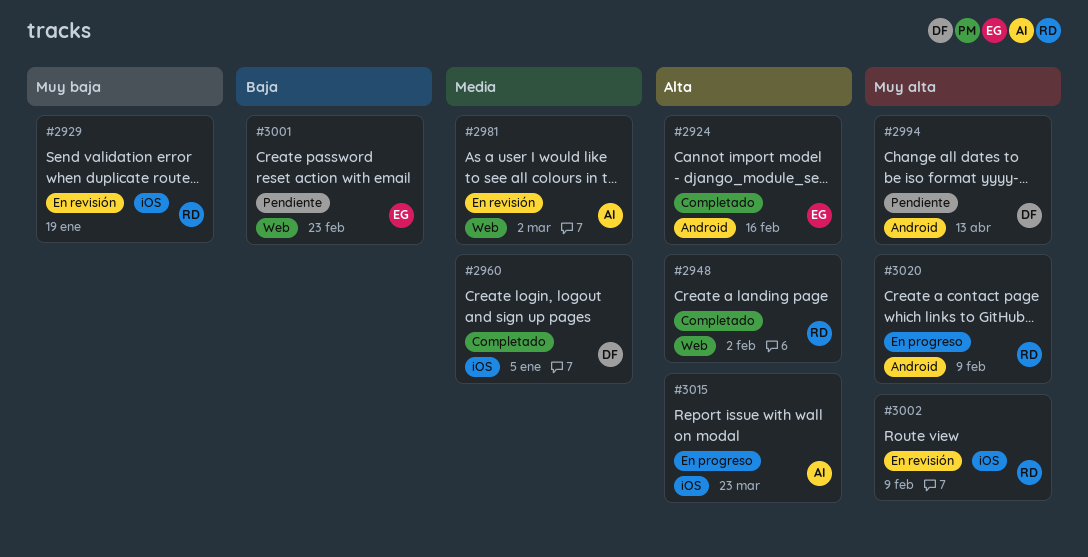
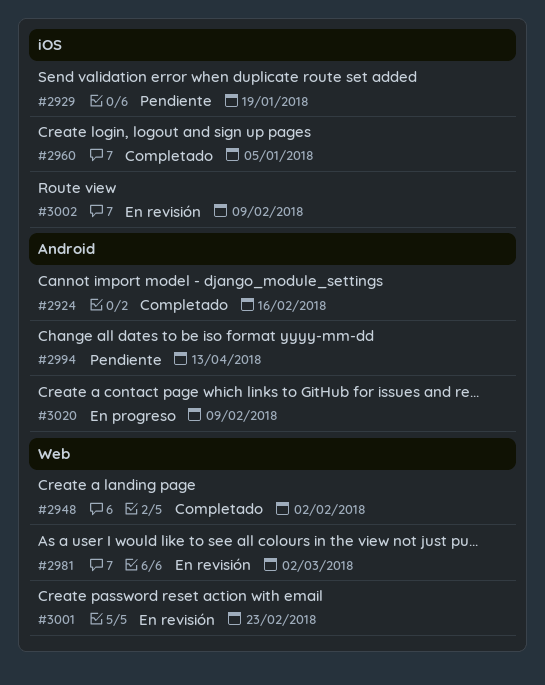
#2929, status: En revisión -> Pendiente
#3001, status: Pendiente -> En revisión
#3015: present -> none

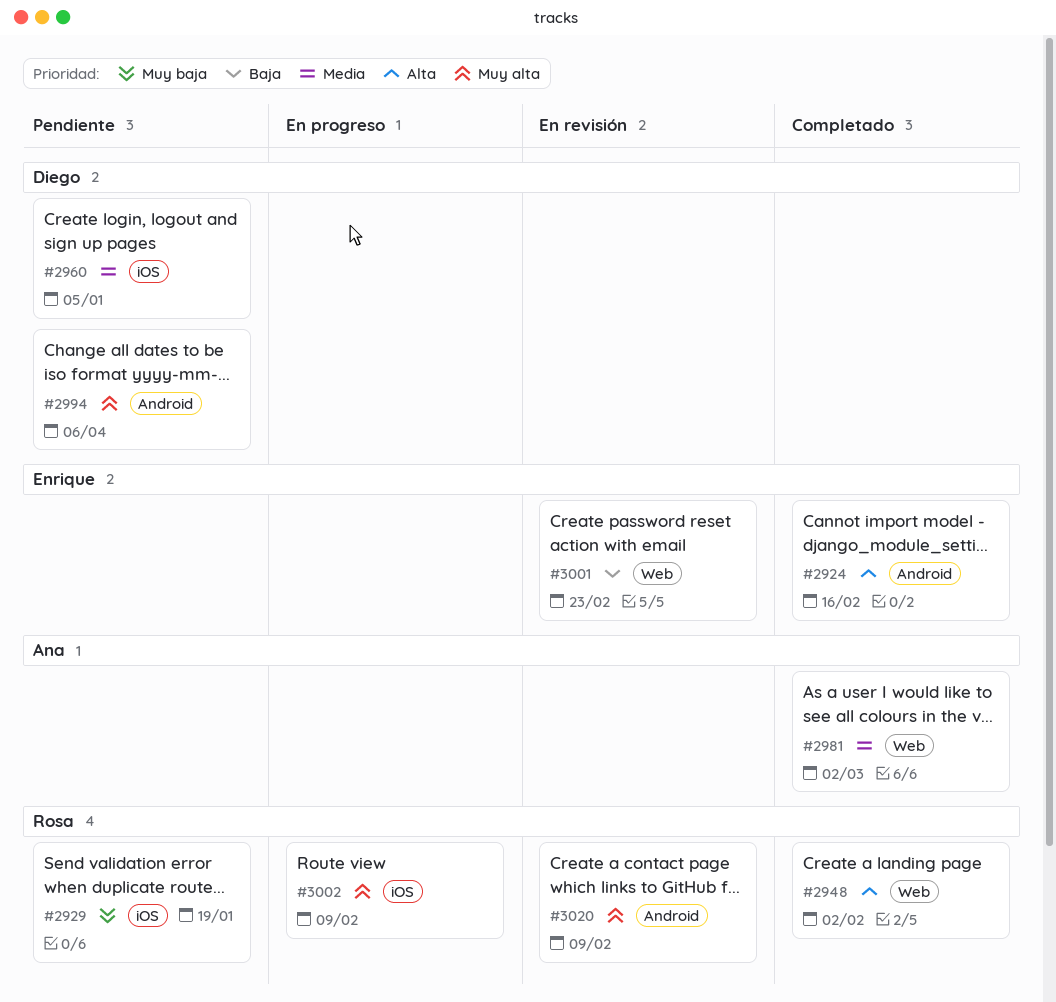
#2960, status: Completado -> Pendiente
#2981, status: En revisión -> Completado
#2994, due: Apr 13 -> Apr 6
#3002, status: En revisión -> En progreso
#3020, status: En progreso -> En revisión

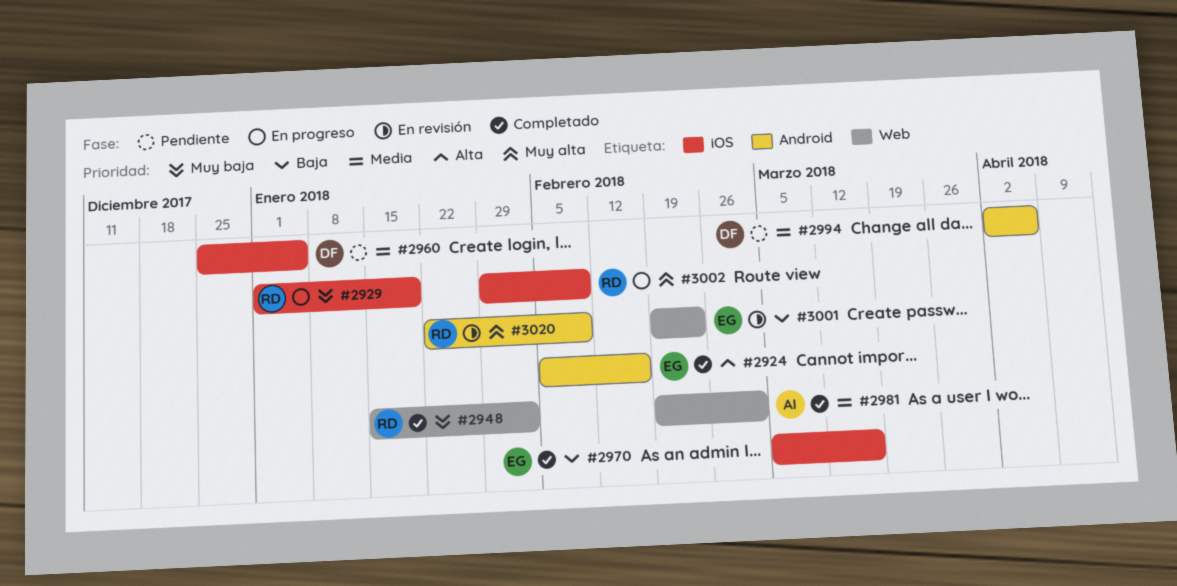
#2929, status: Pendiente -> En progreso
#2948, priority: Alta -> Muy baja
#2970: none -> present
#2994, priority: Muy alta -> Media

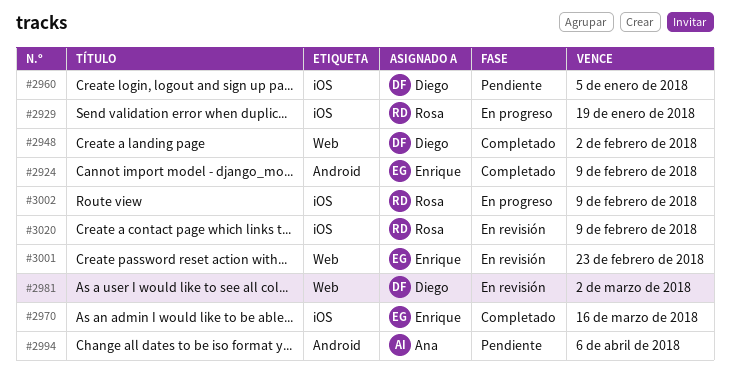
#2924, due: Feb 16 -> Feb 9
#2948, owner: Rosa -> Diego
#2981, status: Completado -> En revisión
#2981, owner: Ana -> Diego
#2994, owner: Diego -> Ana
#3020, label: Android -> iOS

